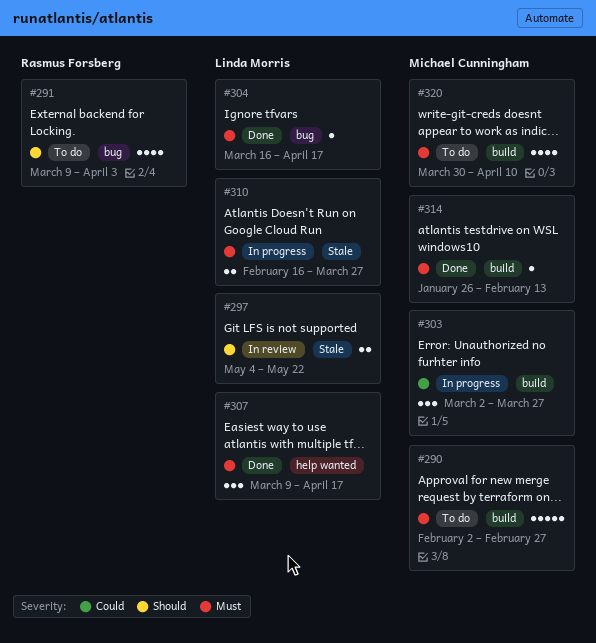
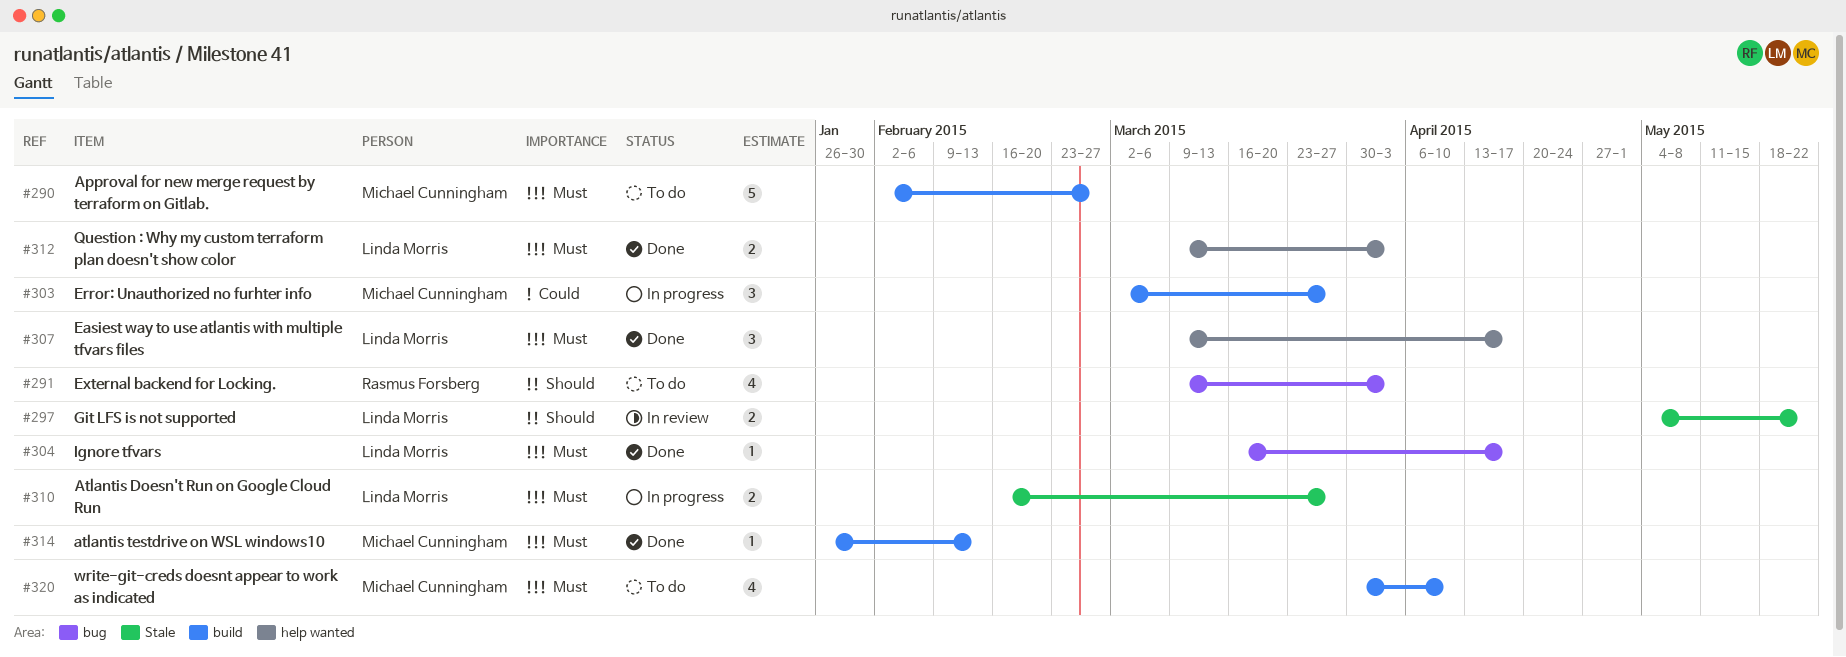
#312: none -> present

